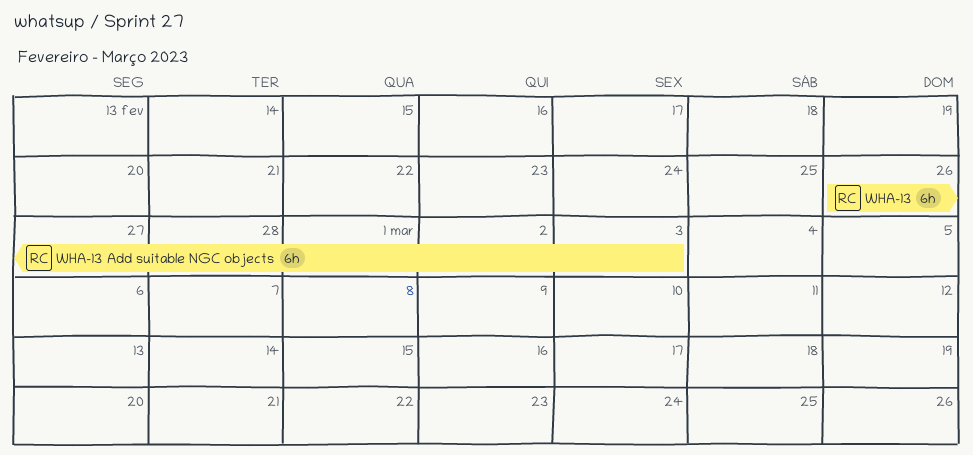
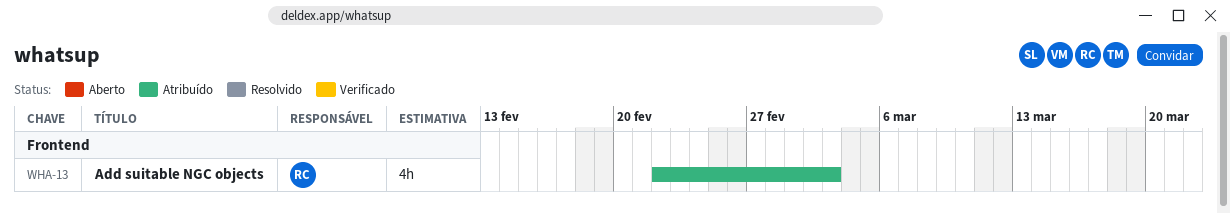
WHA-13, estimate: 6h -> 4h
WHA-13, start: Feb 26 -> Feb 22

